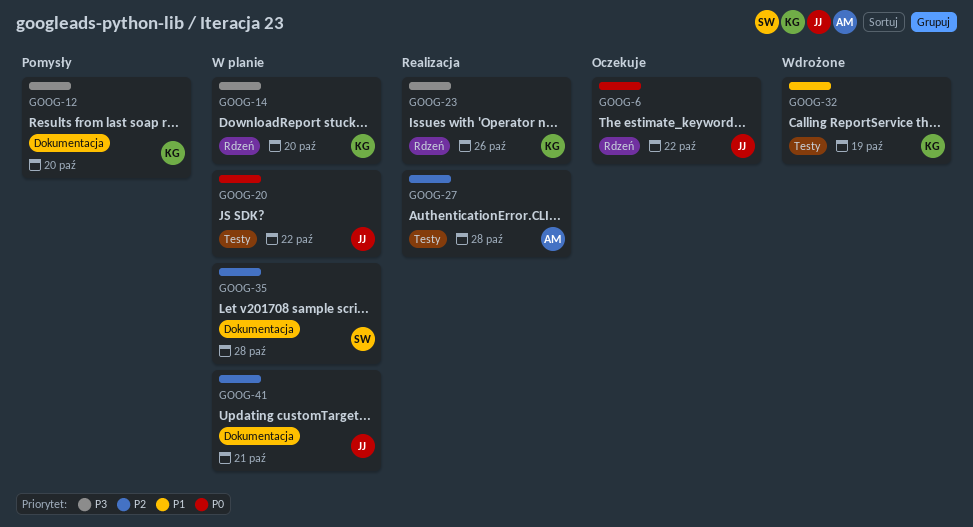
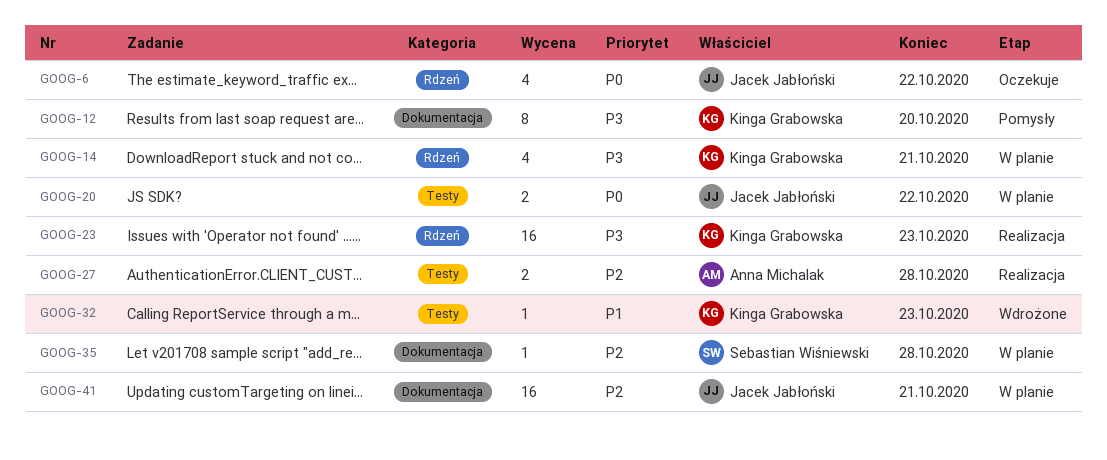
GOOG-14, due: Oct 20 -> Oct 21
GOOG-23, due: Oct 26 -> Oct 23
GOOG-32, due: Oct 19 -> Oct 23

